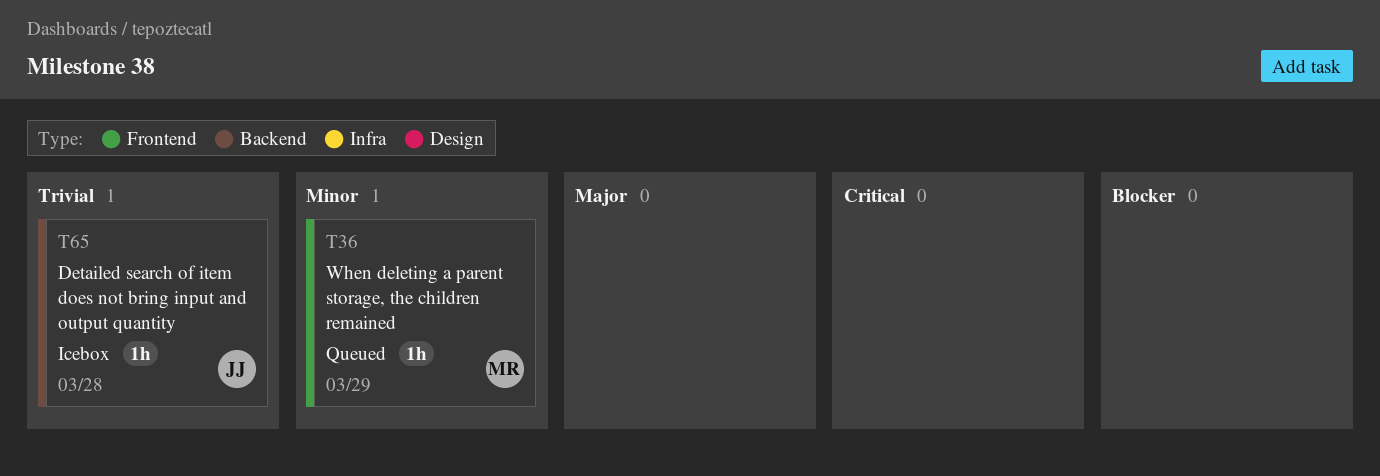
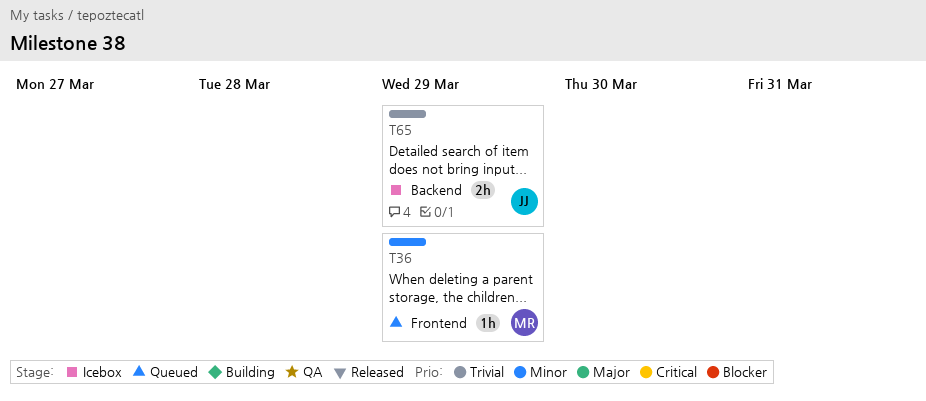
T65, estimate: 1h -> 2h
T65, due: Mar 28 -> Mar 29

